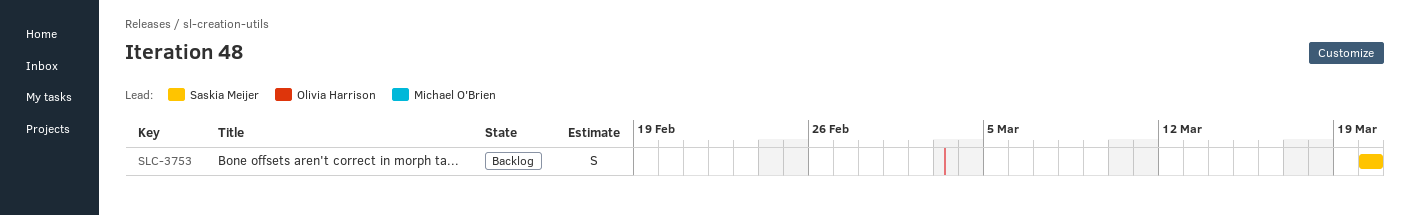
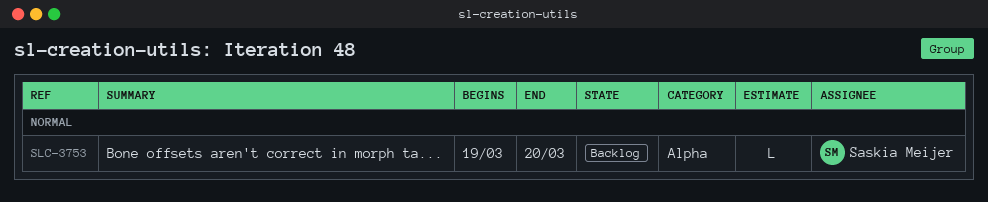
SLC-3753, estimate: S -> L
SLC-3753, start: Mar 20 -> Mar 19

